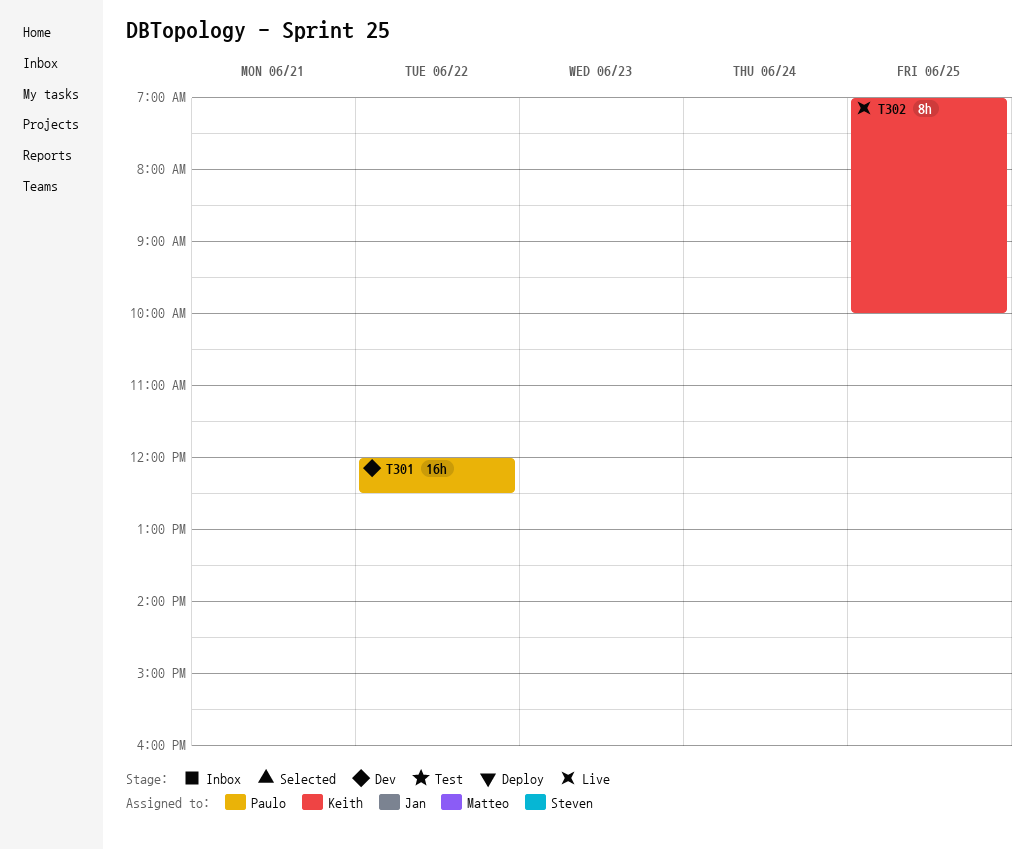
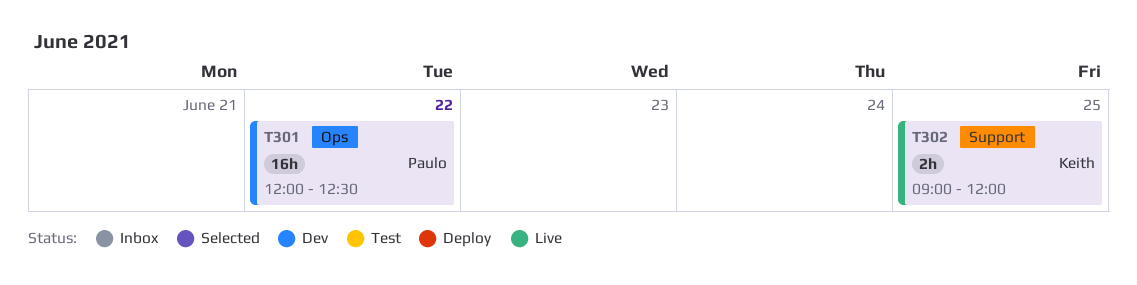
T302, estimate: 8h -> 2h
T302, begins: 07:00 -> 09:00
T302, ends: 10:00 -> 12:00

